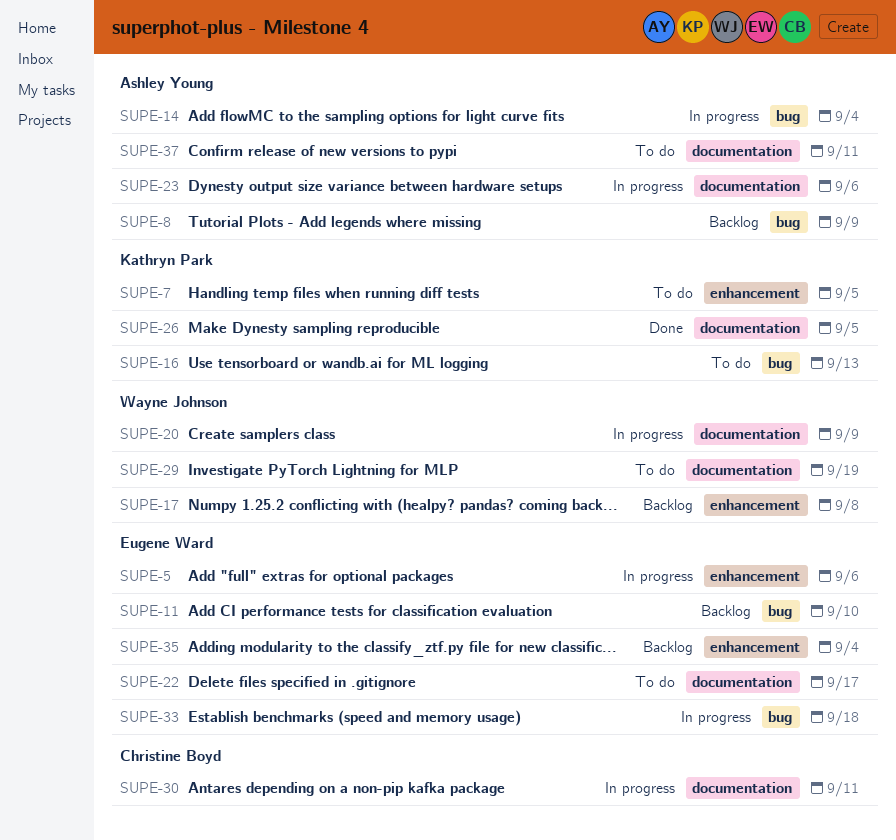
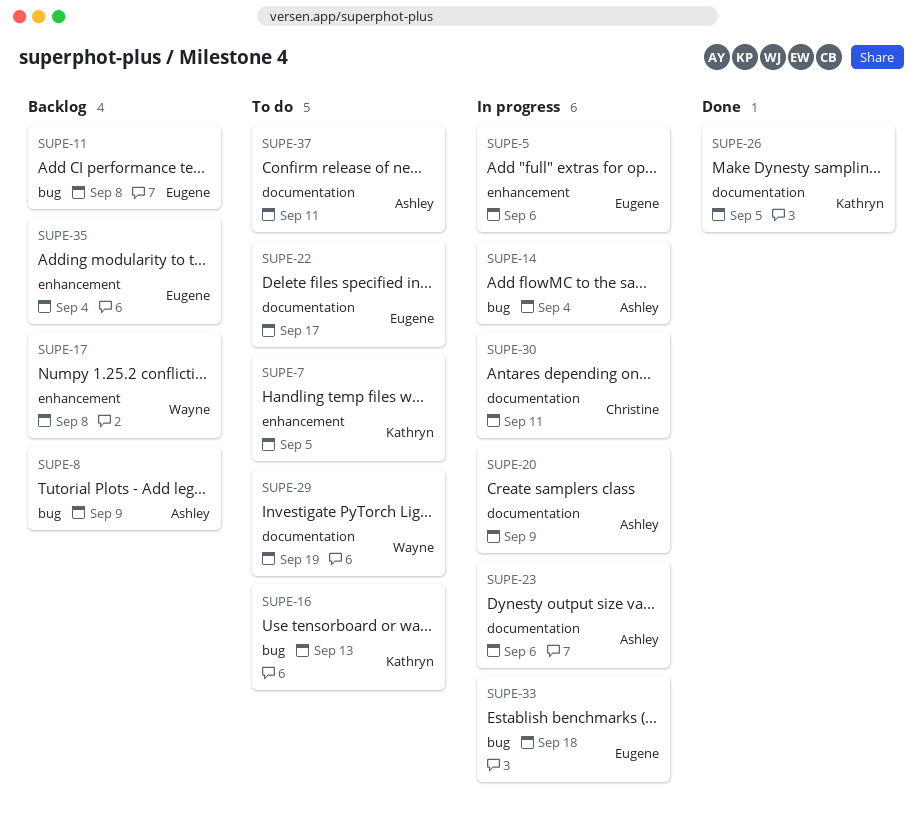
SUPE-11, due: Sep 10 -> Sep 8
SUPE-20, owner: Wayne Johnson -> Ashley Young

